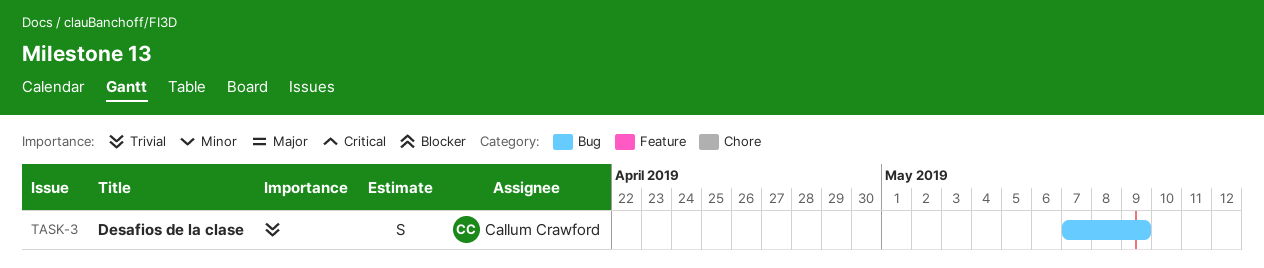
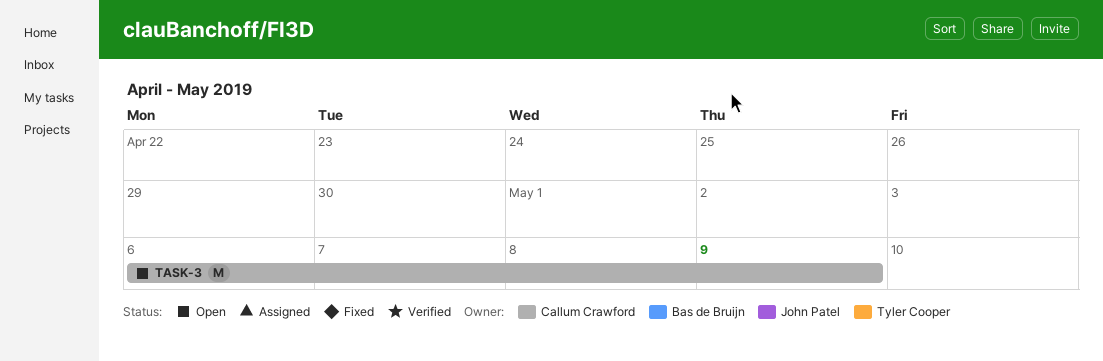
TASK-3, estimate: S -> M
TASK-3, start: May 7 -> May 6

